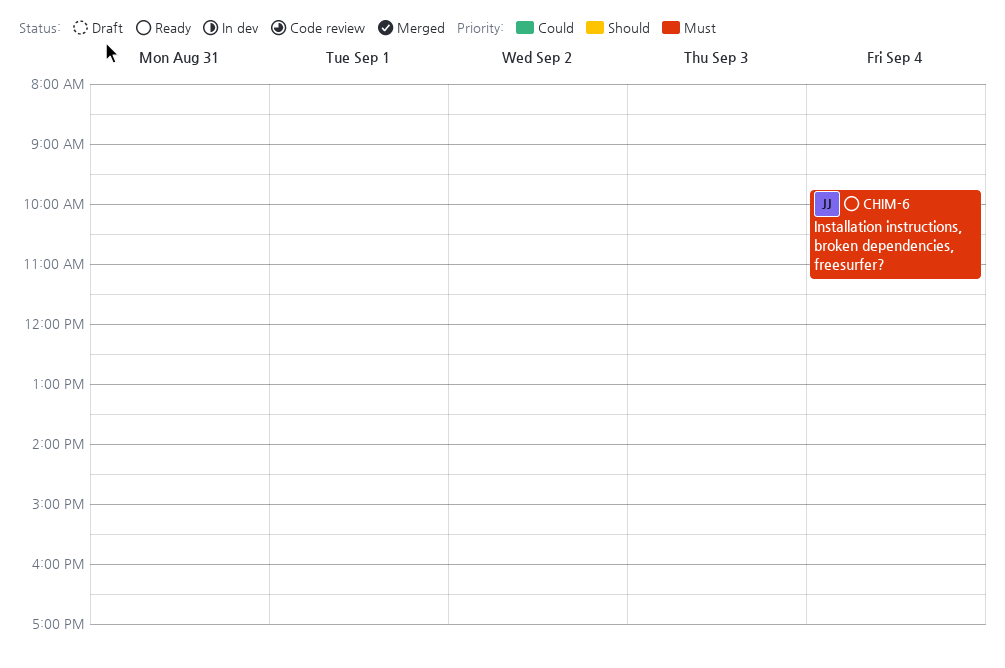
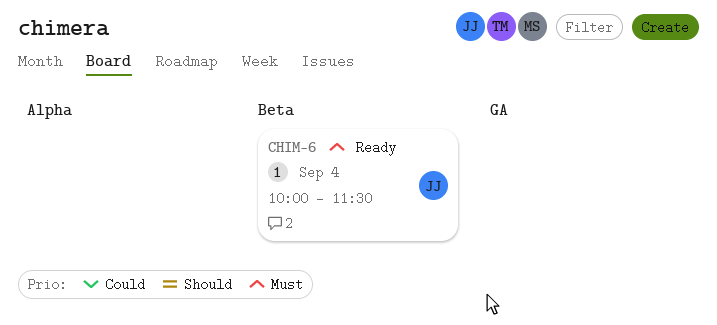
CHIM-6, begins: 09:45 -> 10:00
CHIM-6, ends: 11:15 -> 11:30

